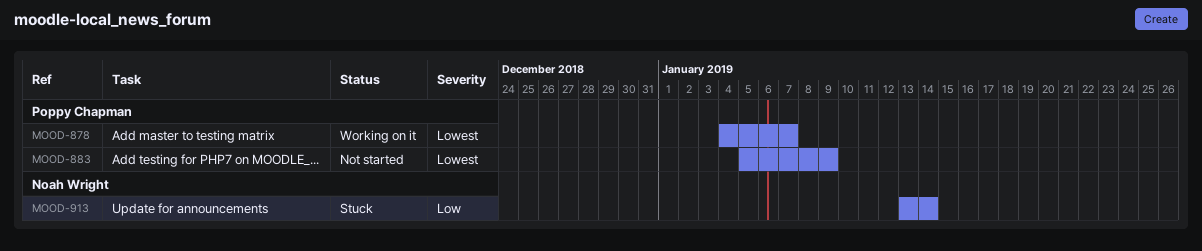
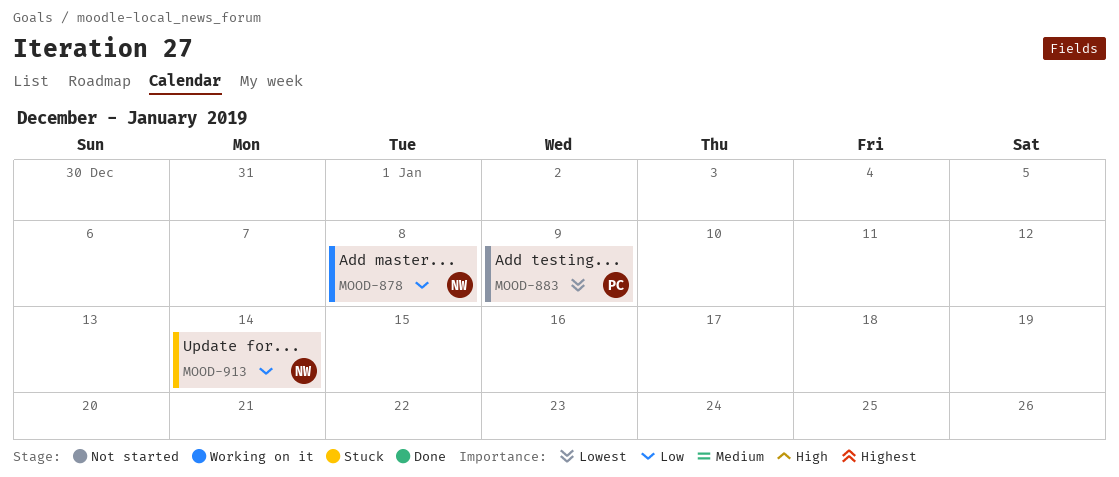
MOOD-878, owner: Poppy Chapman -> Noah Wright
MOOD-878, priority: Lowest -> Low
MOOD-878, due: Jan 7 -> Jan 8

